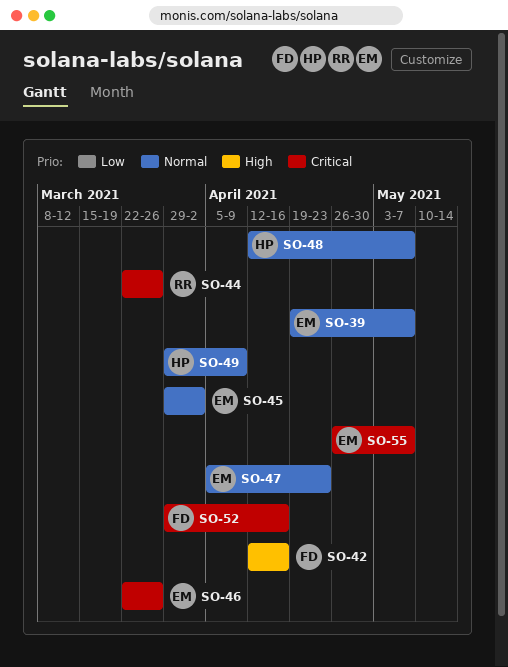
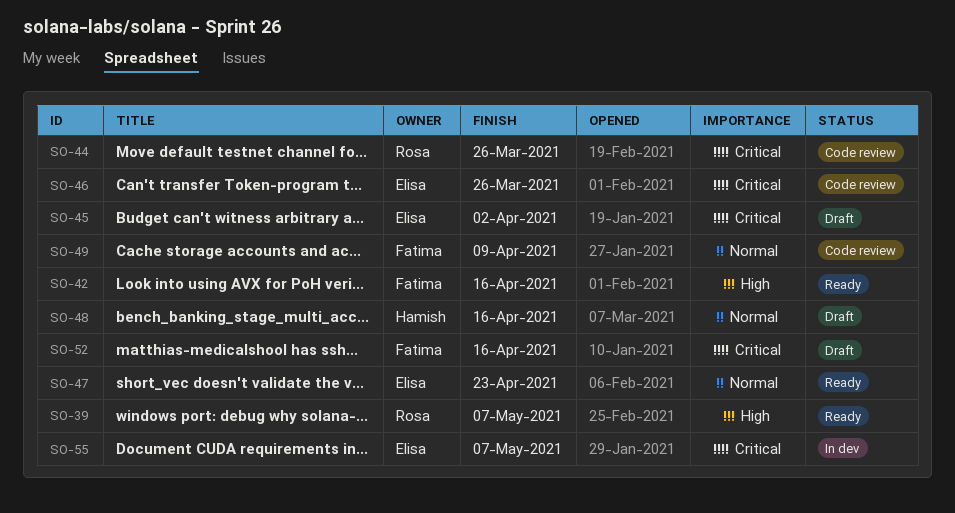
SO-39, owner: Elisa -> Rosa
SO-39, priority: Normal -> High
SO-45, priority: Normal -> Critical
SO-48, due: May 7 -> Apr 16
SO-49, owner: Hamish -> Fatima

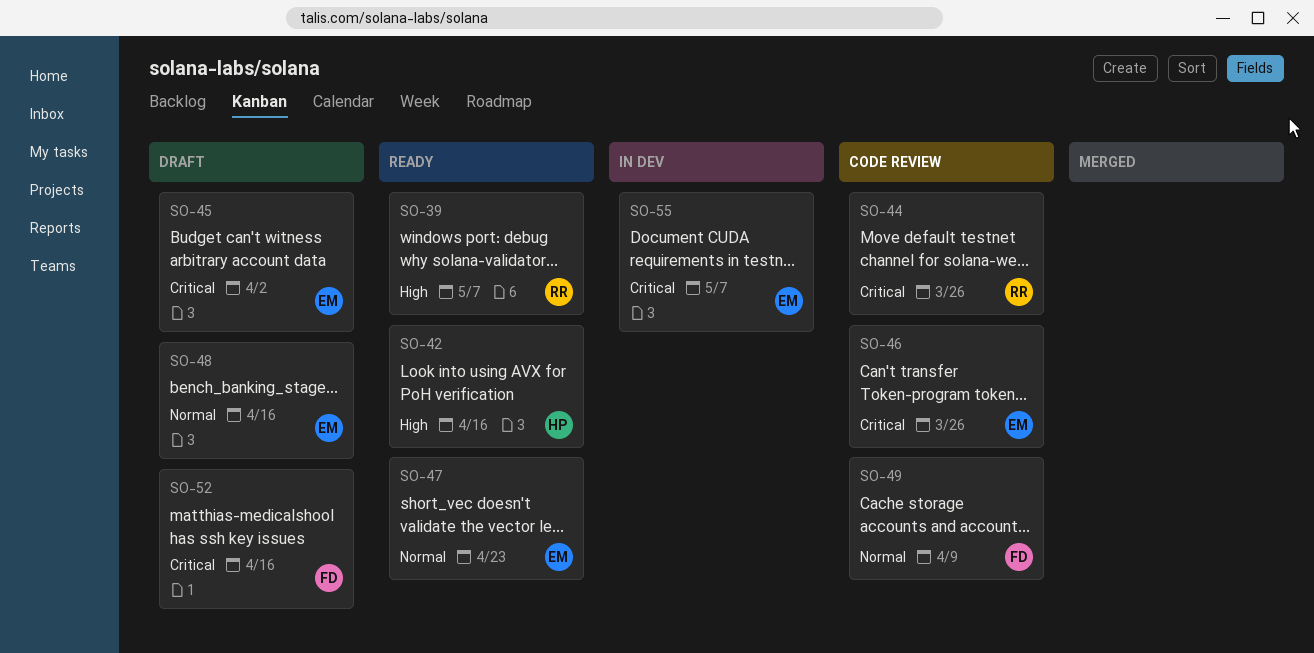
SO-42, owner: Fatima -> Hamish
SO-48, owner: Hamish -> Elisa

